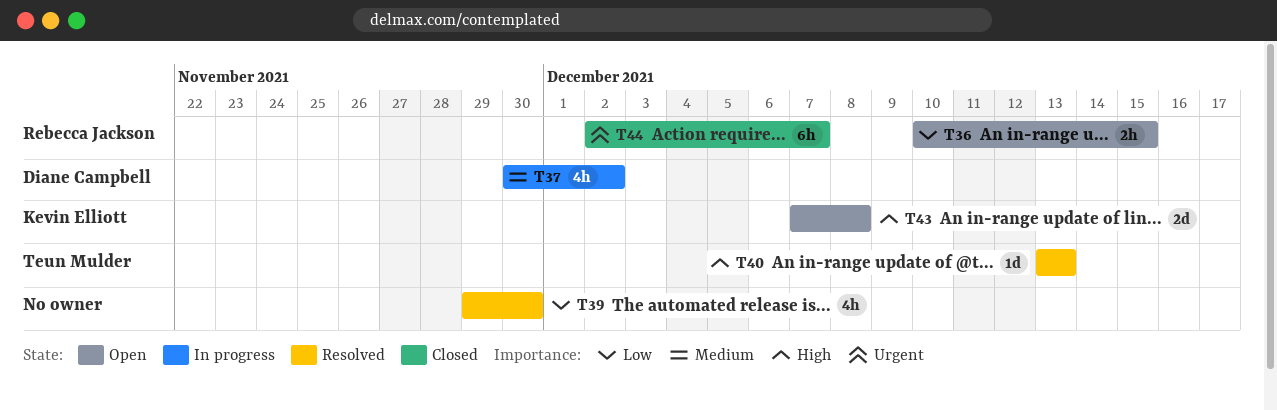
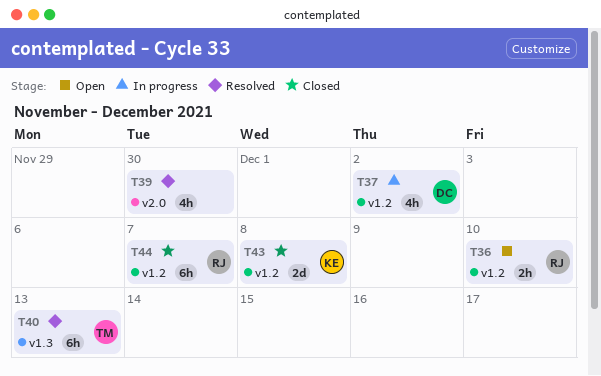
T36, due: Dec 15 -> Dec 10
T40, estimate: 1d -> 6h
T43, status: Open -> Closed

